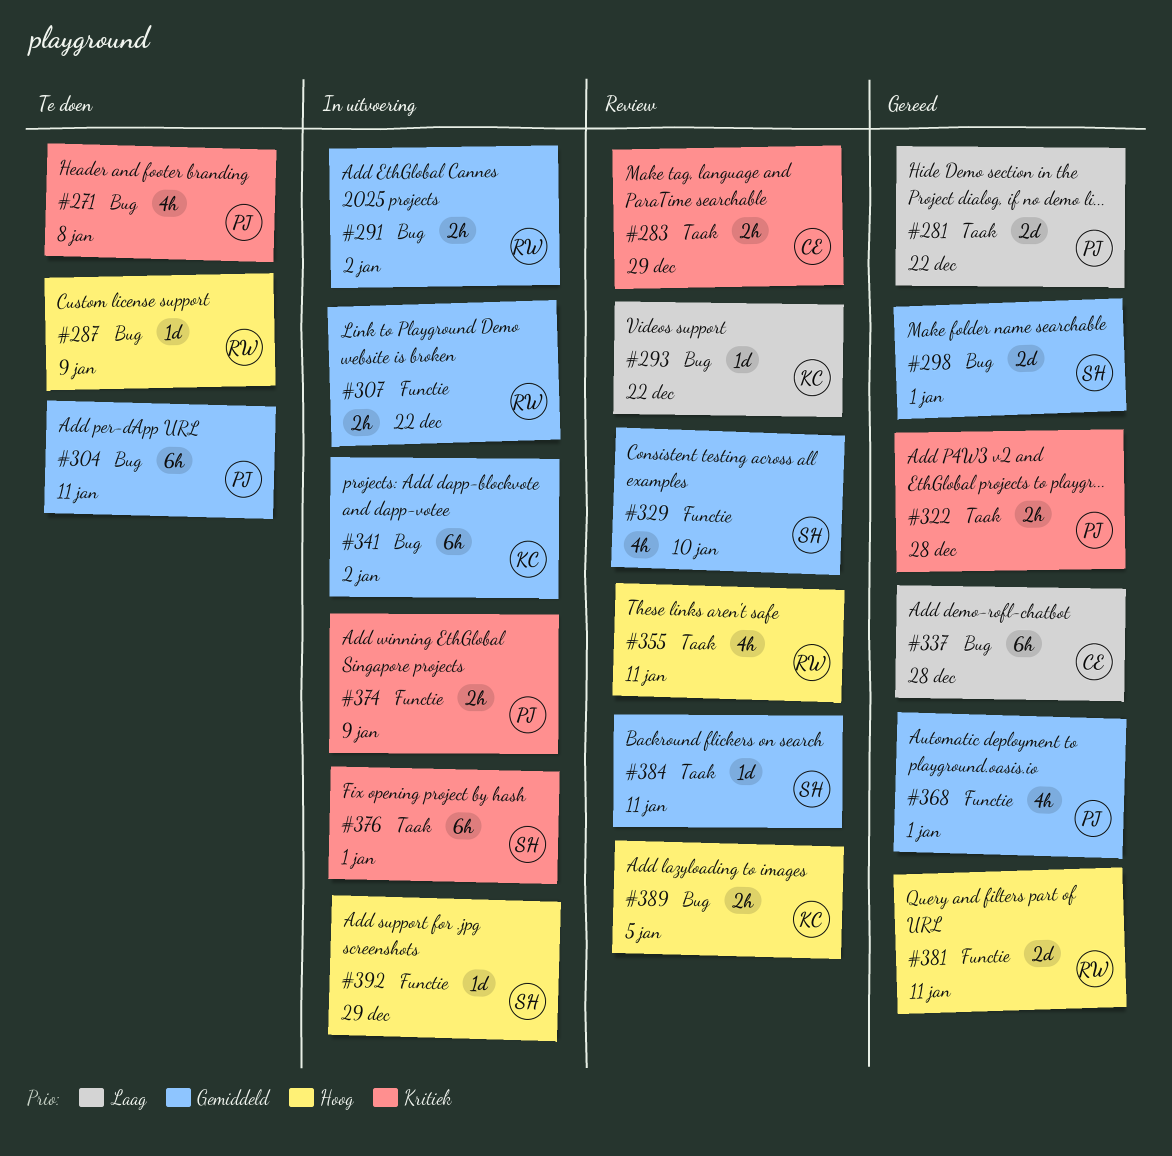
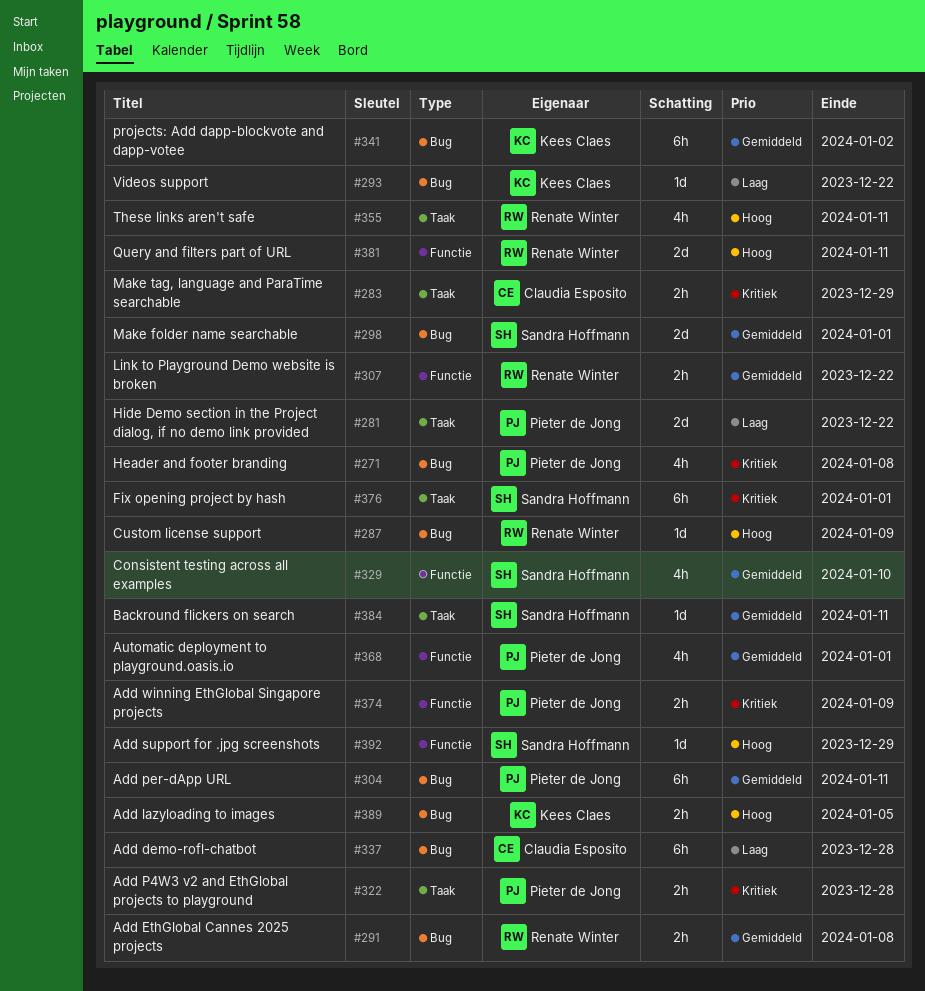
#291, due: Jan 2 -> Jan 8

